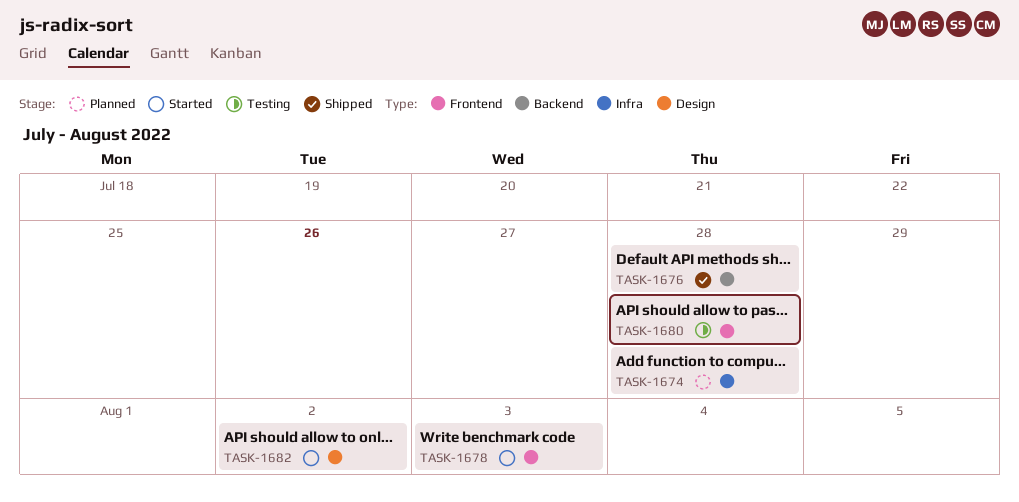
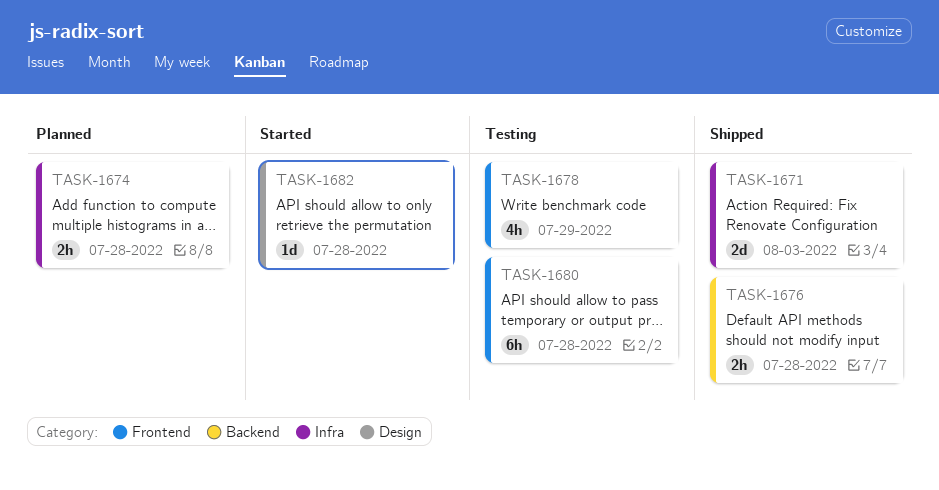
TASK-1671: none -> present
TASK-1678, status: Started -> Testing
TASK-1678, due: Aug 3 -> Jul 29
TASK-1682, due: Aug 2 -> Jul 28

